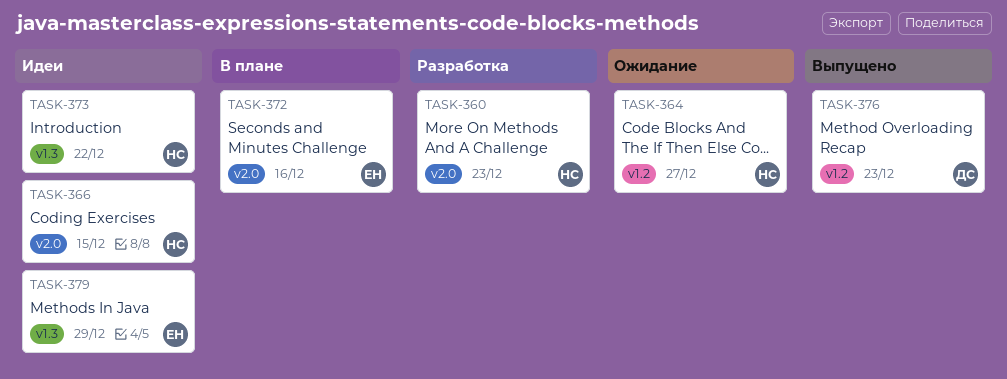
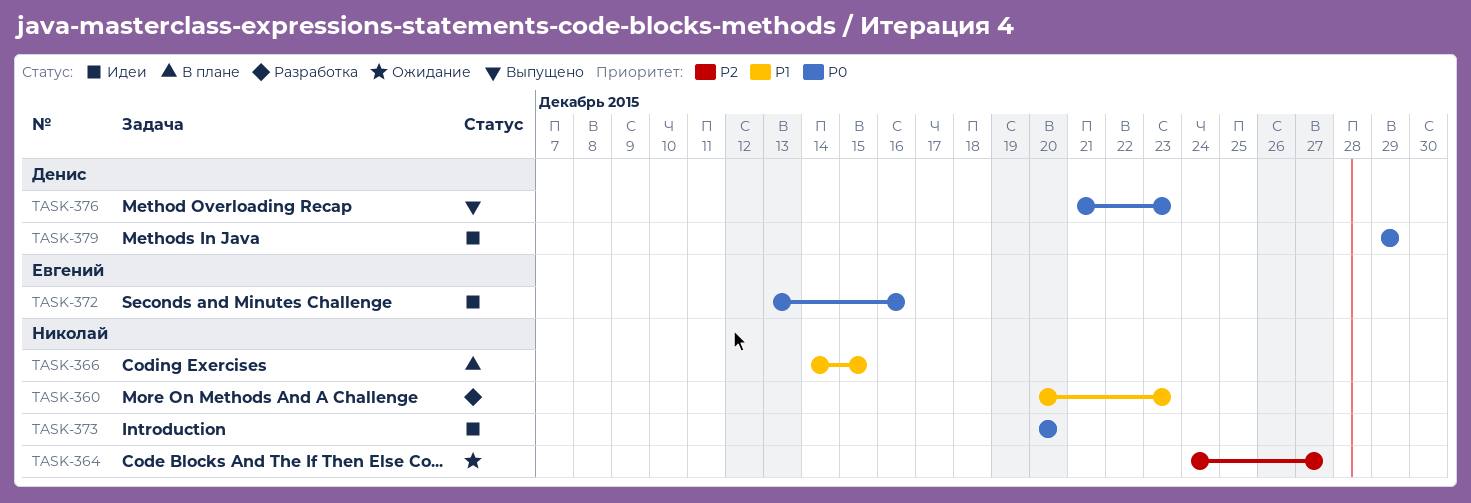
TASK-366, status: Идеи -> В плане
TASK-372, status: В плане -> Идеи
TASK-373, due: Dec 22 -> Dec 20
TASK-379, owner: Евгений -> Денис

